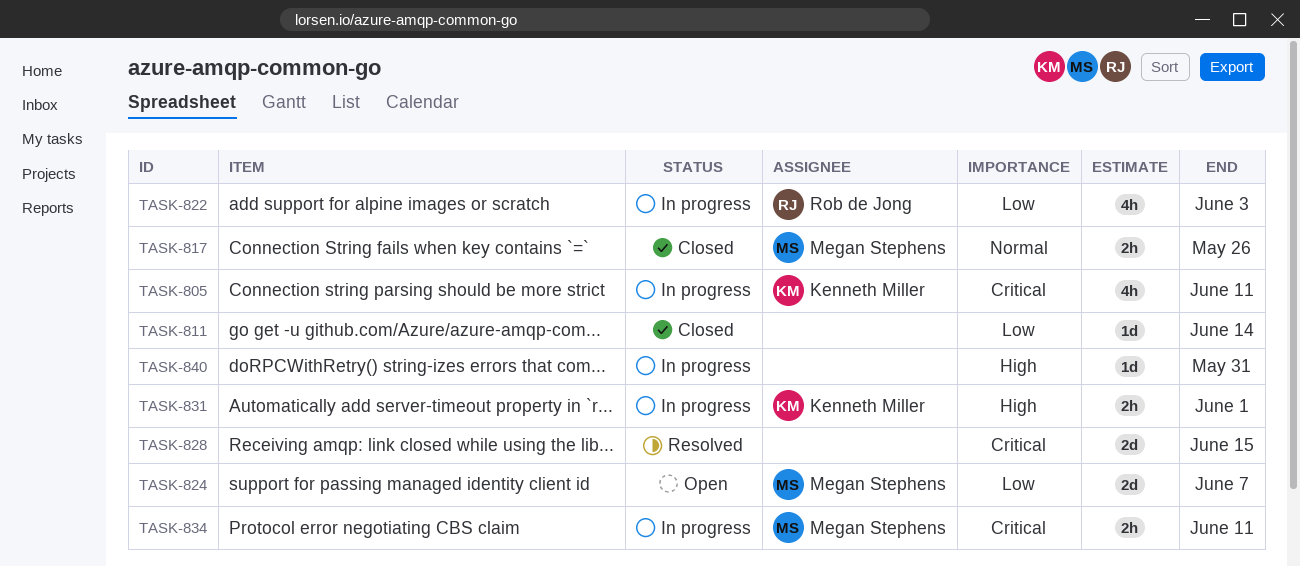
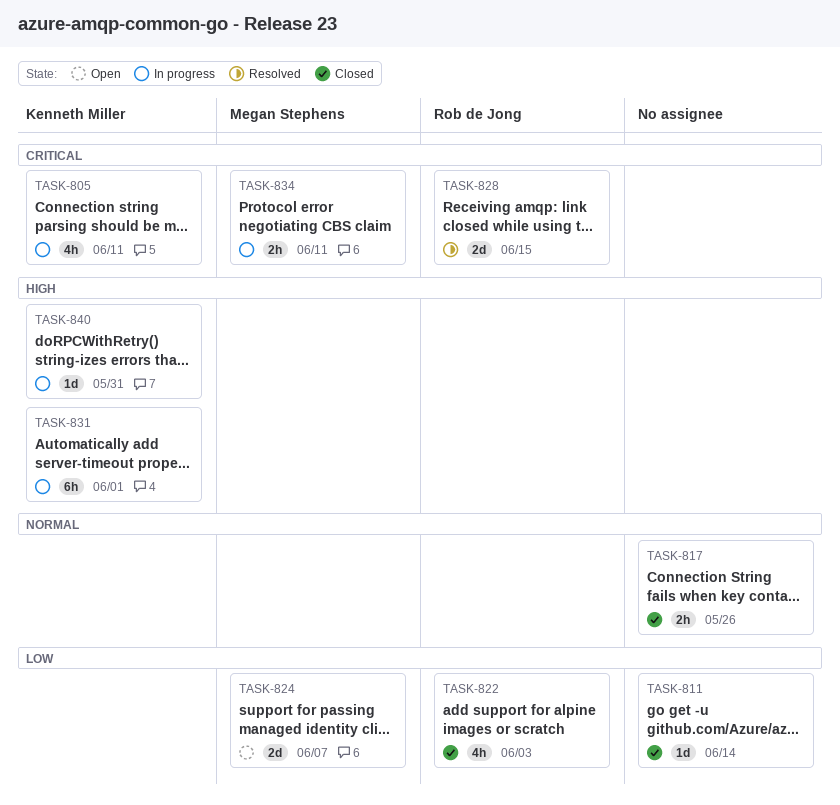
TASK-817, owner: Megan Stephens -> none
TASK-822, status: In progress -> Closed
TASK-828, owner: none -> Rob de Jong
TASK-831, estimate: 2h -> 6h
TASK-840, owner: none -> Kenneth Miller

